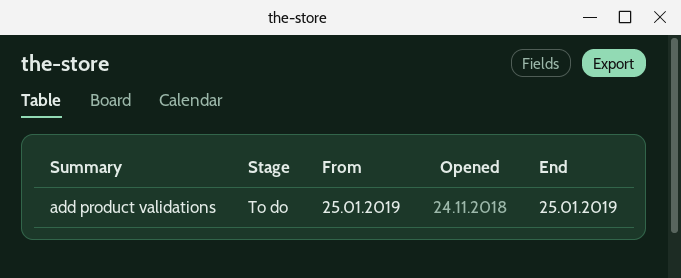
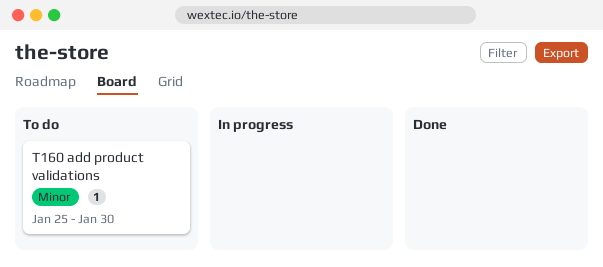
add product validations, due: Jan 25 -> Jan 30

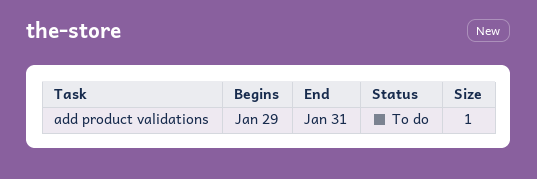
add product validations, start: Jan 25 -> Jan 29
add product validations, due: Jan 30 -> Jan 31

